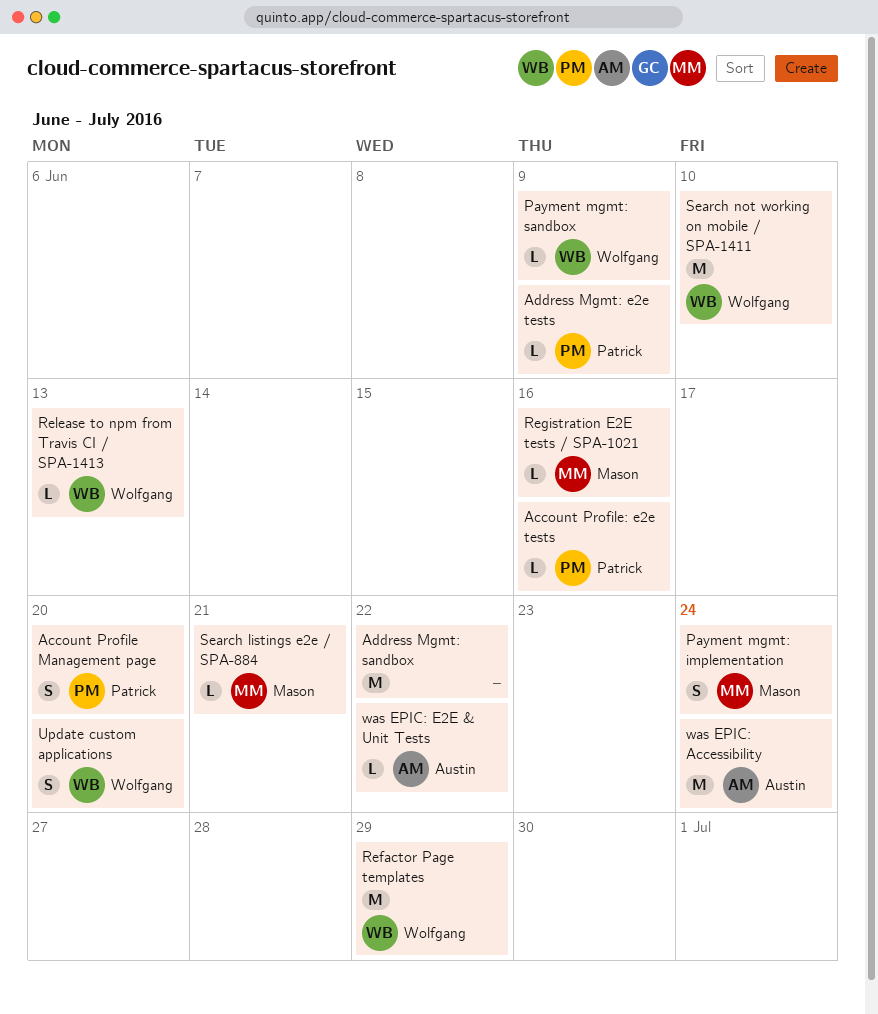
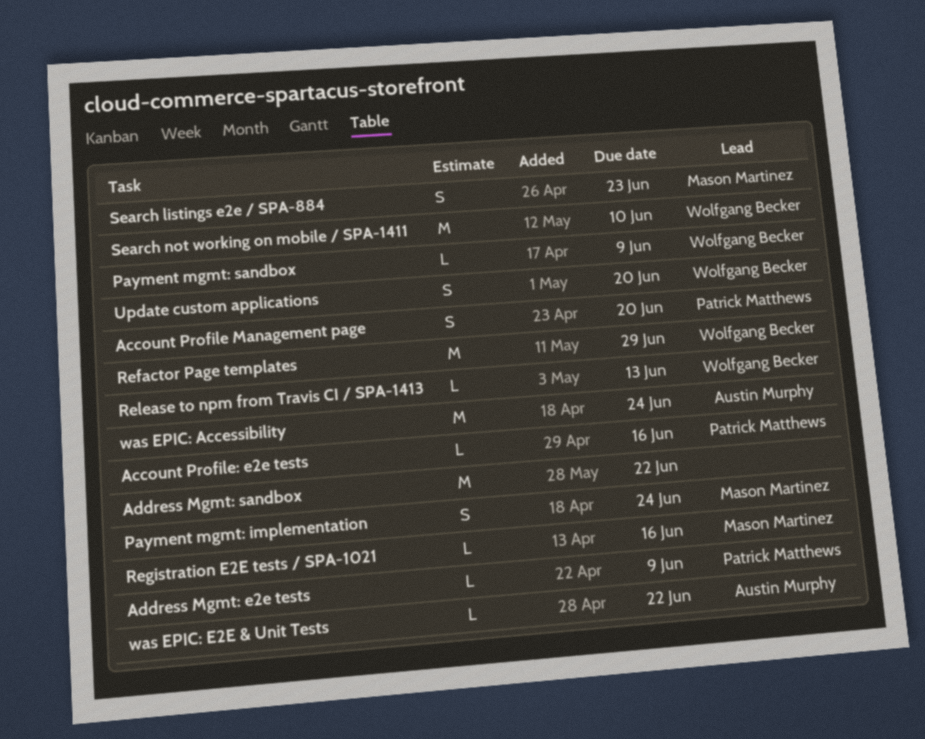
Search listings e2e / SPA-884, estimate: L -> S
Search listings e2e / SPA-884, due: Jun 21 -> Jun 23

